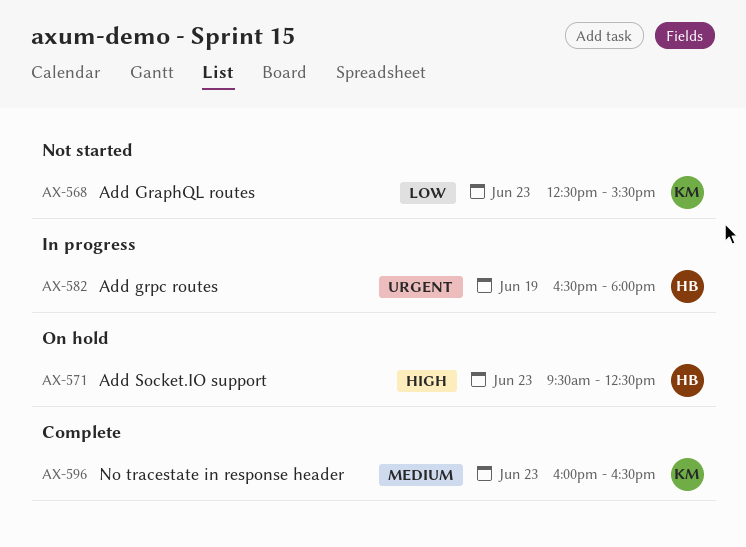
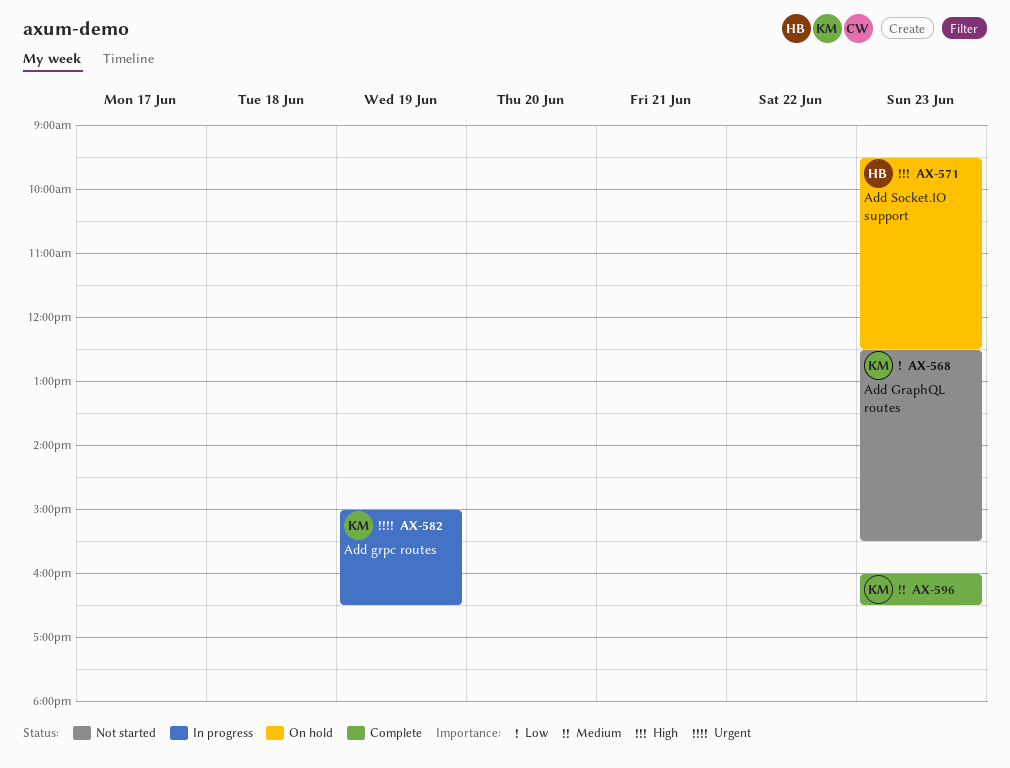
AX-582, owner: HB -> KM
AX-582, begins: 16:30 -> 15:00
AX-582, ends: 18:00 -> 16:30

